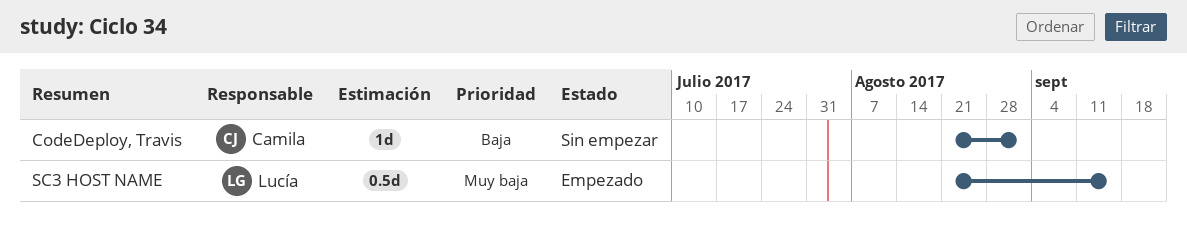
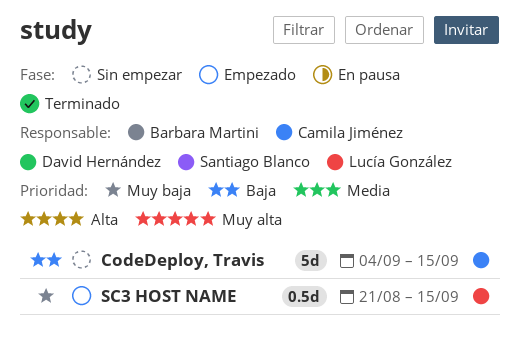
CodeDeploy, Travis, estimate: 1d -> 5d
CodeDeploy, Travis, start: Aug 21 -> Sep 4
CodeDeploy, Travis, due: Sep 1 -> Sep 15

